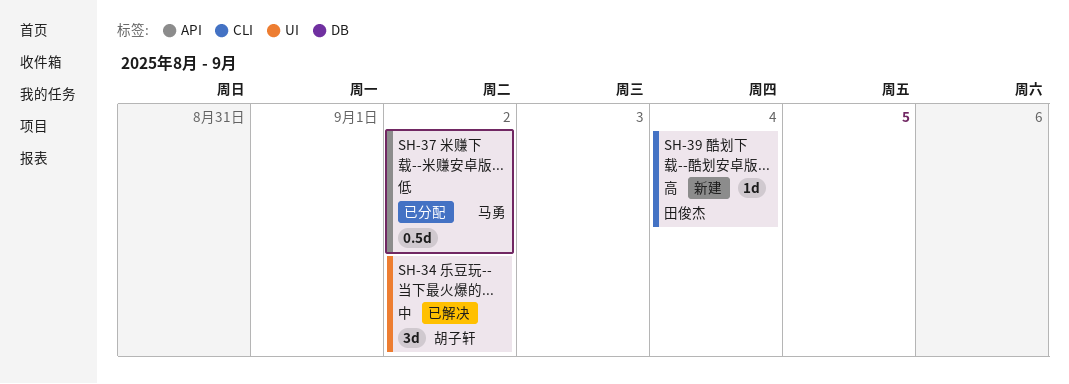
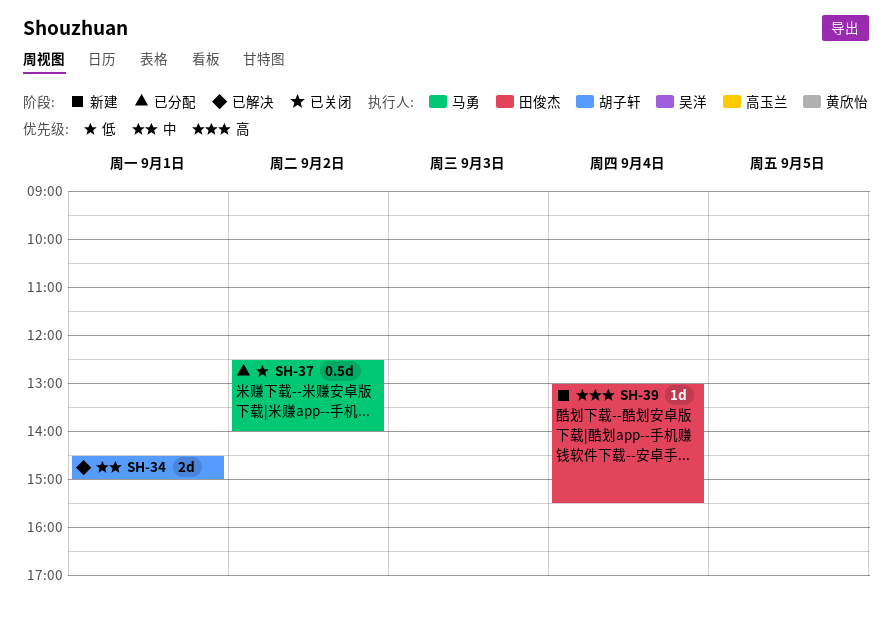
SH-34, estimate: 3d -> 2d
SH-34, day: Sep 2 -> Sep 1

